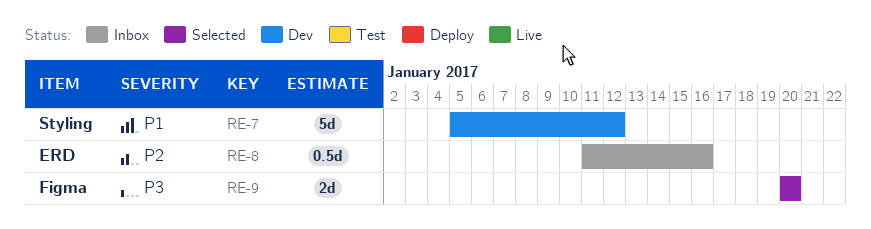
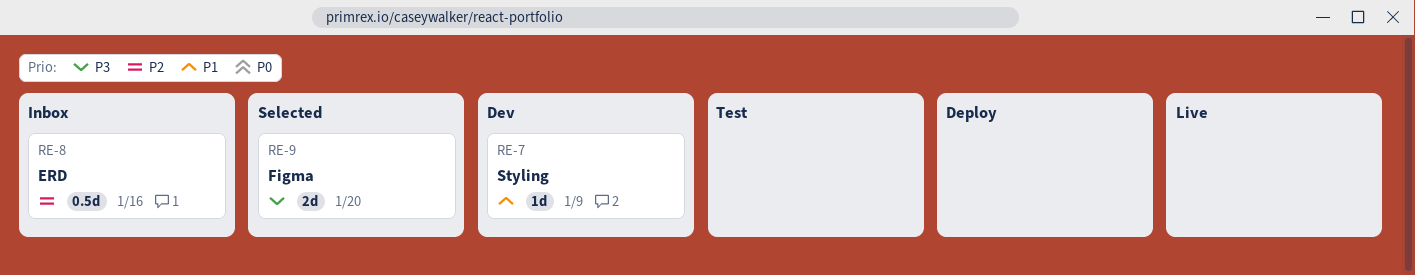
RE-7, estimate: 5d -> 1d
RE-7, due: Jan 12 -> Jan 9

